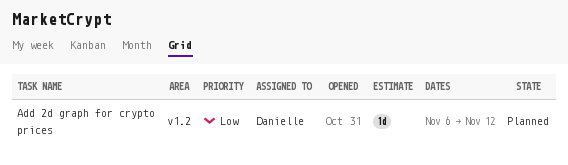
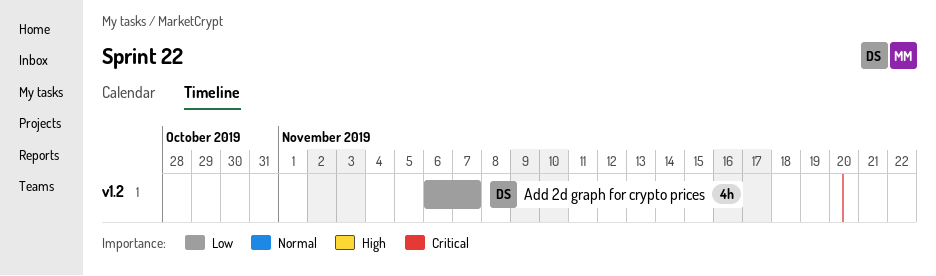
Add 2d graph for crypto prices, estimate: 1d -> 4h
Add 2d graph for crypto prices, due: Nov 12 -> Nov 7

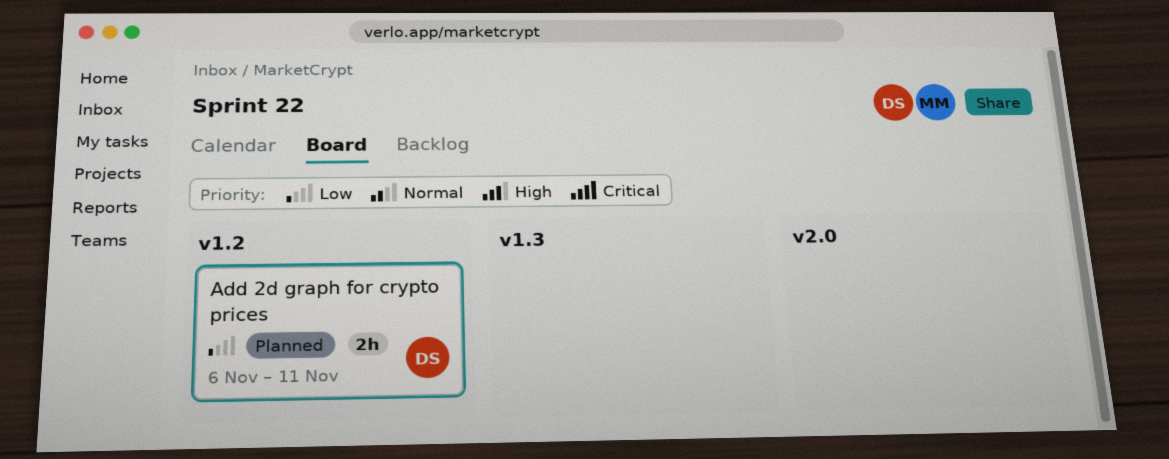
Add 2d graph for crypto prices, estimate: 4h -> 2h
Add 2d graph for crypto prices, due: Nov 7 -> Nov 11

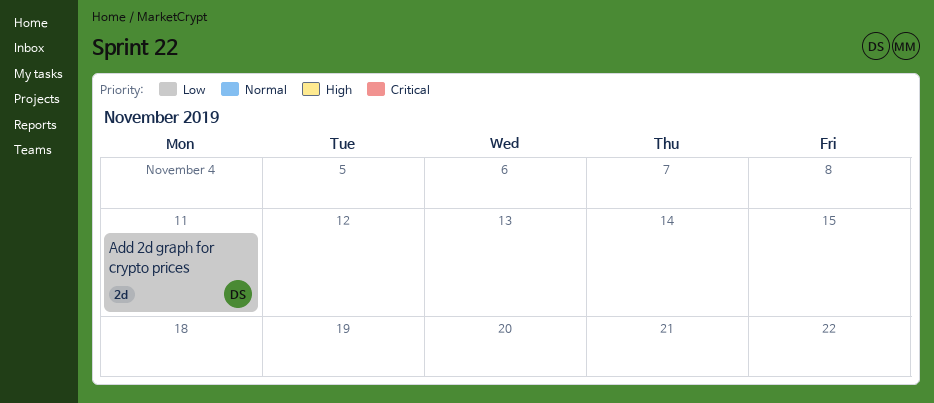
Add 2d graph for crypto prices, estimate: 2h -> 2d

